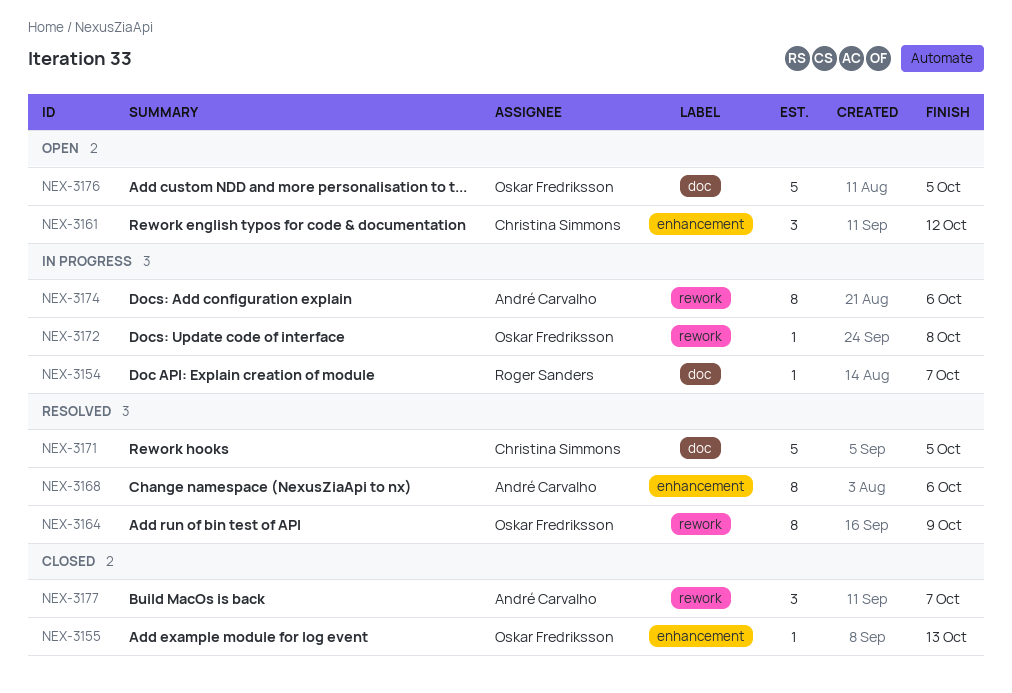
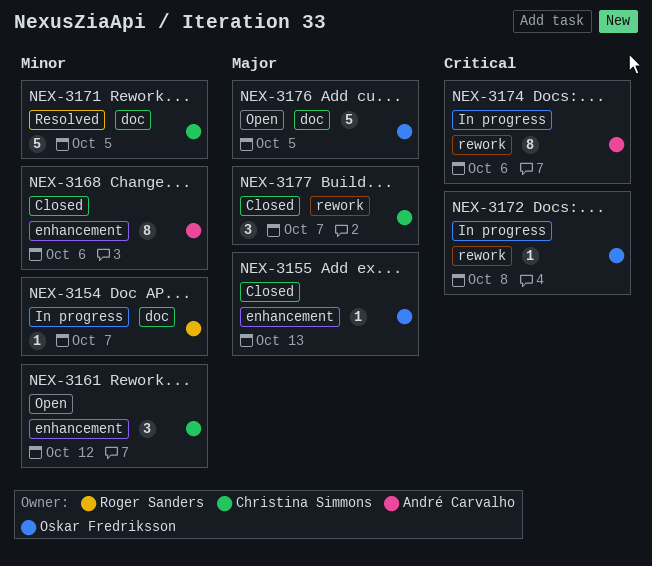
NEX-3164: present -> none
NEX-3168, status: Resolved -> Closed
NEX-3177, owner: André Carvalho -> Christina Simmons

